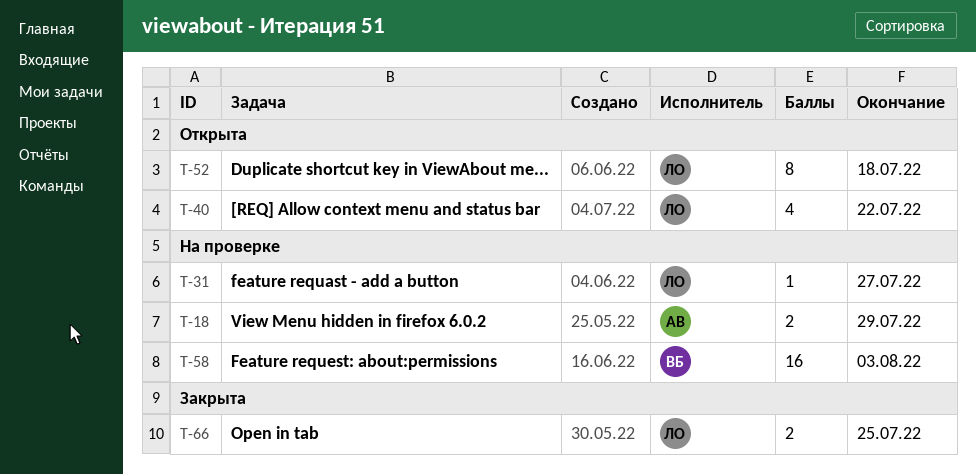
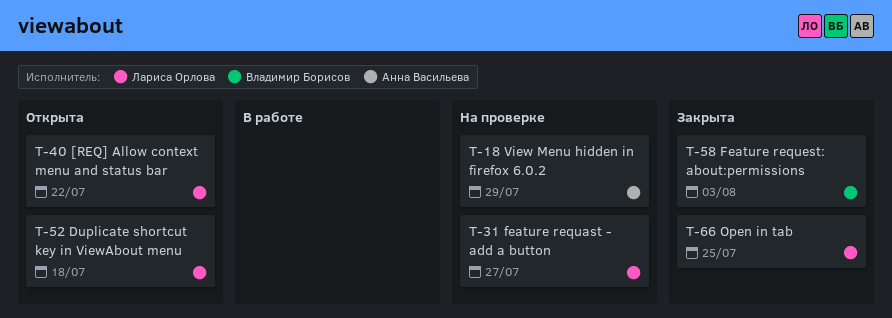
T-58, status: На проверке -> Закрыта

